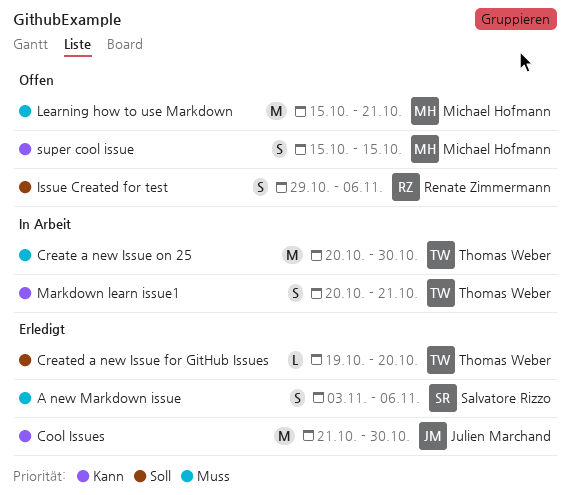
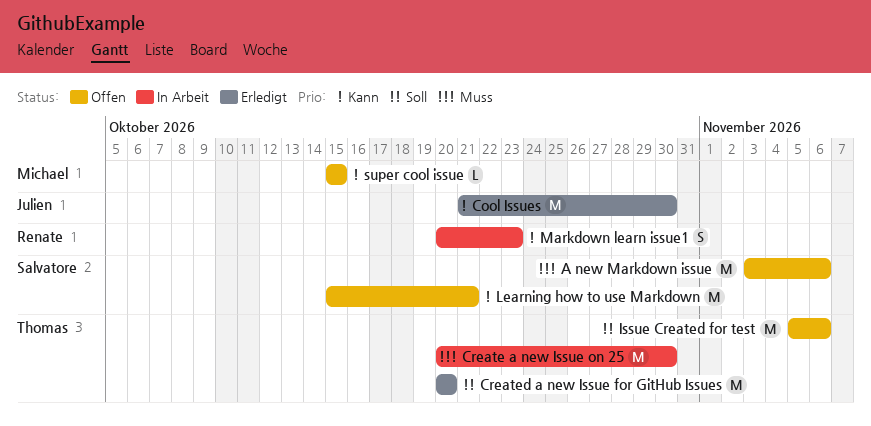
A new Markdown issue, status: Erledigt -> Offen
A new Markdown issue, estimate: S -> M
Created a new Issue for GitHub Issues, estimate: L -> M
Created a new Issue for GitHub Issues, start: Oct 19 -> Oct 20
Issue Created for test, owner: Renate Zimmermann -> Thomas Weber
Issue Created for test, estimate: S -> M
Issue Created for test, start: Oct 29 -> Nov 5
Learning how to use Markdown, owner: Michael Hofmann -> Salvatore Rizzo
Learning how to use Markdown, priority: Muss -> Kann
Markdown learn issue1, owner: Thomas Weber -> Renate Zimmermann
Markdown learn issue1, due: Oct 21 -> Oct 23
super cool issue, estimate: S -> L

